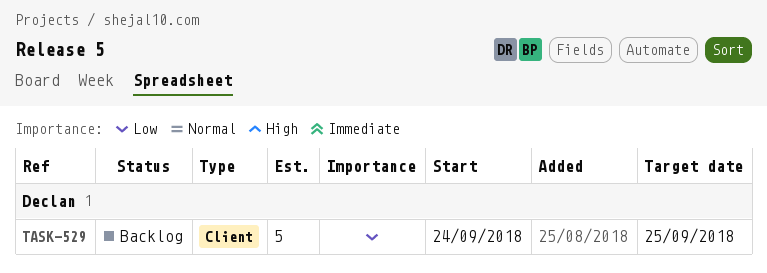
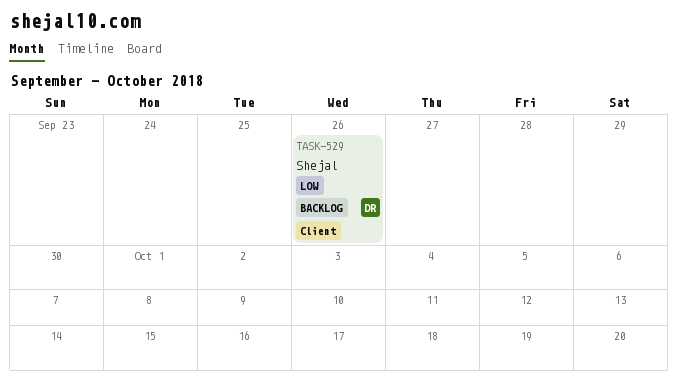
TASK-529, due: Sep 25 -> Sep 26

